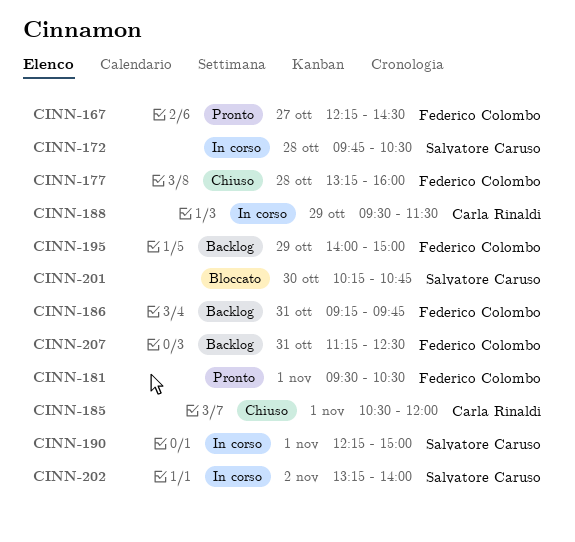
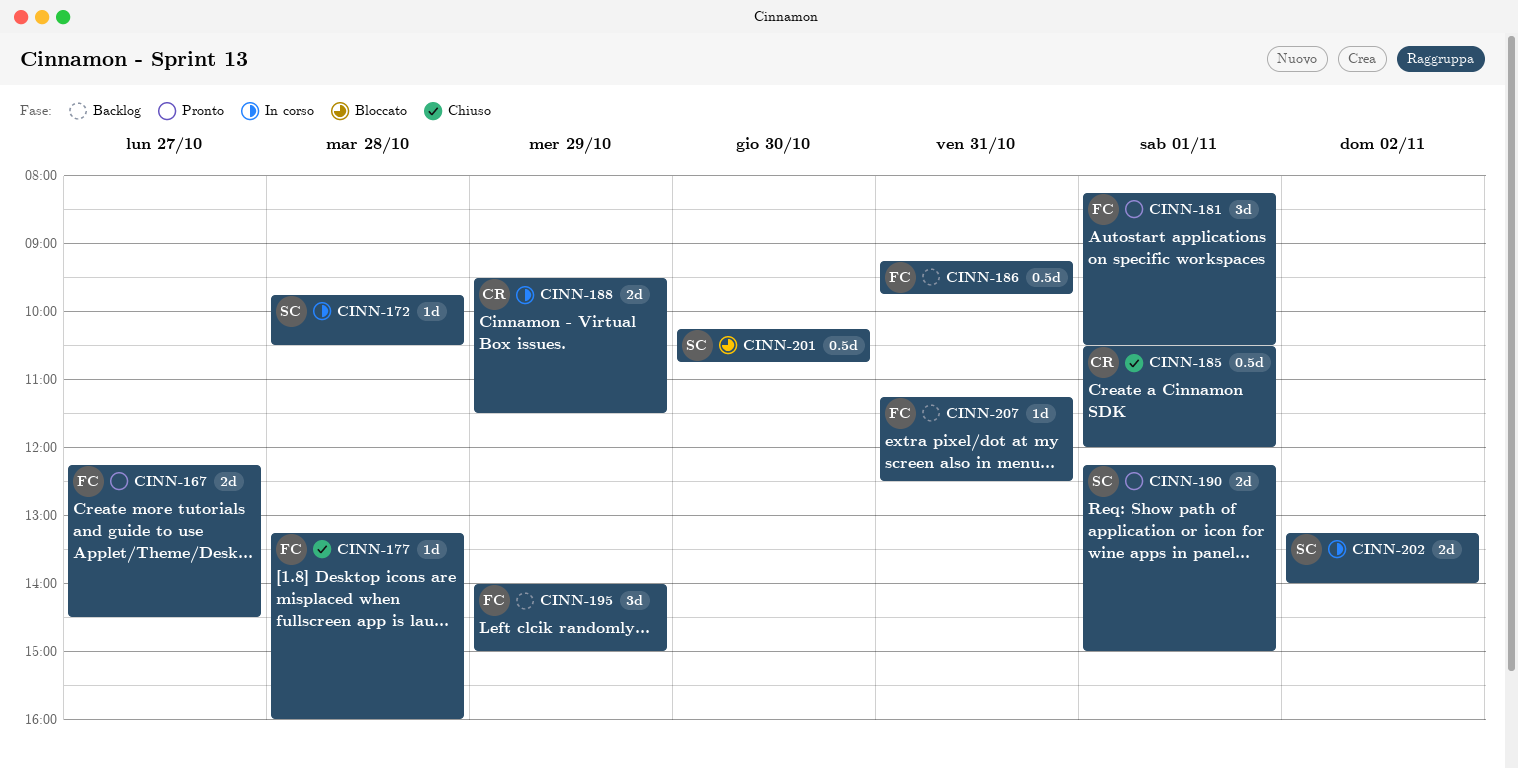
CINN-181, begins: 09:30 -> 08:15
CINN-190, status: In corso -> Pronto

